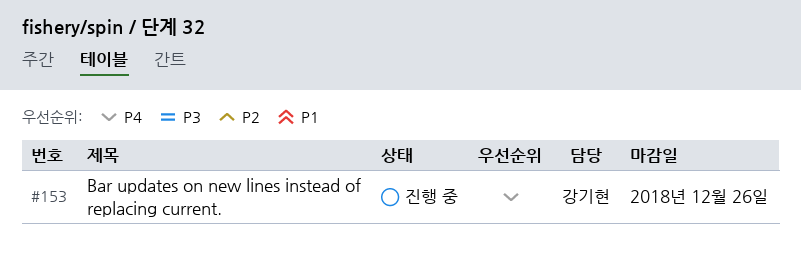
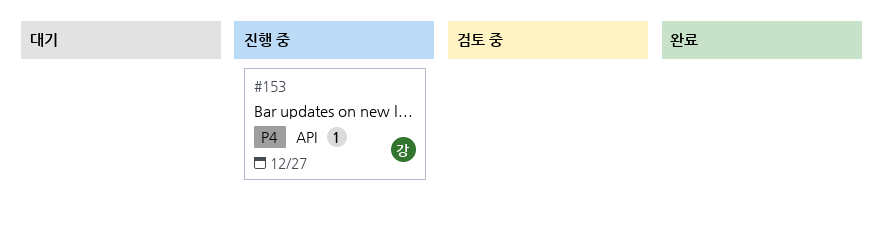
#153, due: Dec 26 -> Dec 27

